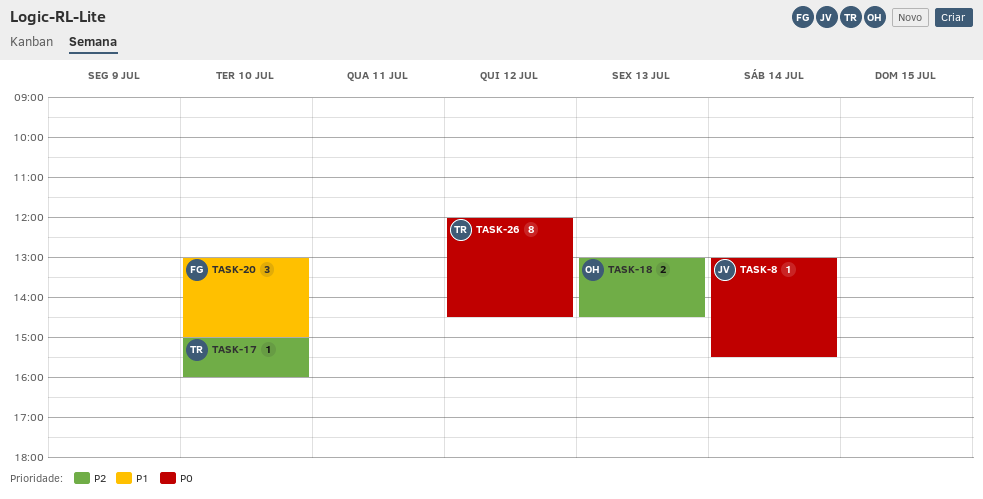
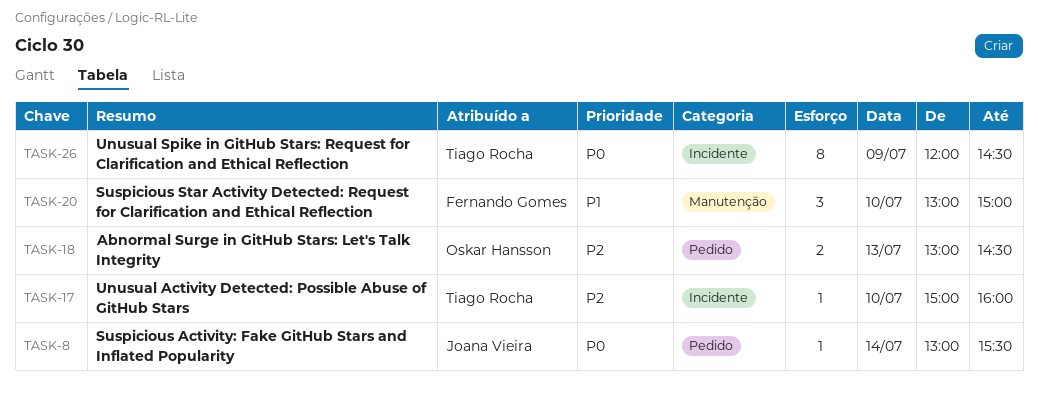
TASK-26, day: Jul 12 -> Jul 9

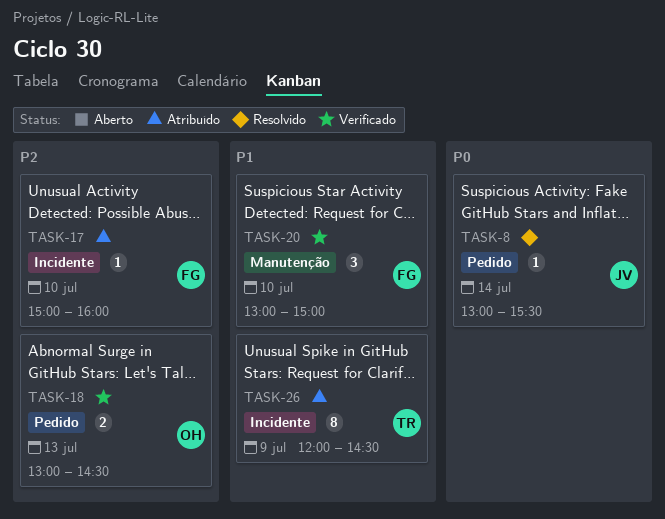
TASK-17, owner: Tiago Rocha -> Fernando Gomes
TASK-26, priority: P0 -> P1

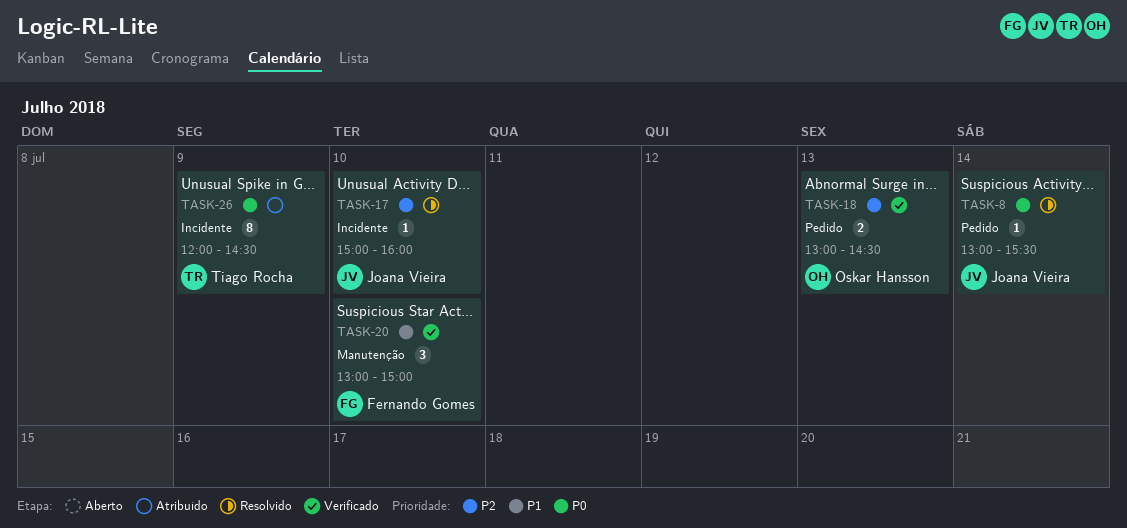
TASK-17, status: Atribuído -> Resolvido
TASK-17, owner: Fernando Gomes -> Joana Vieira
TASK-26, priority: P1 -> P0

